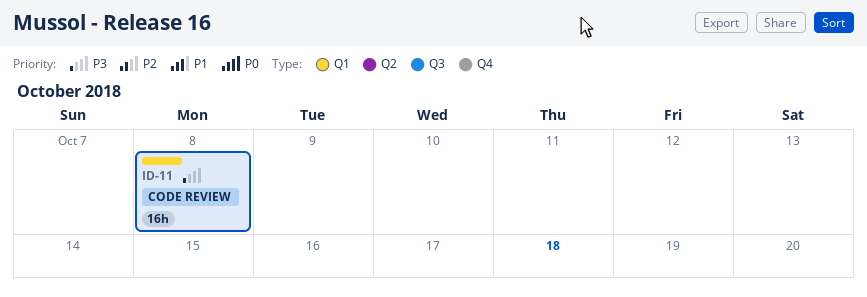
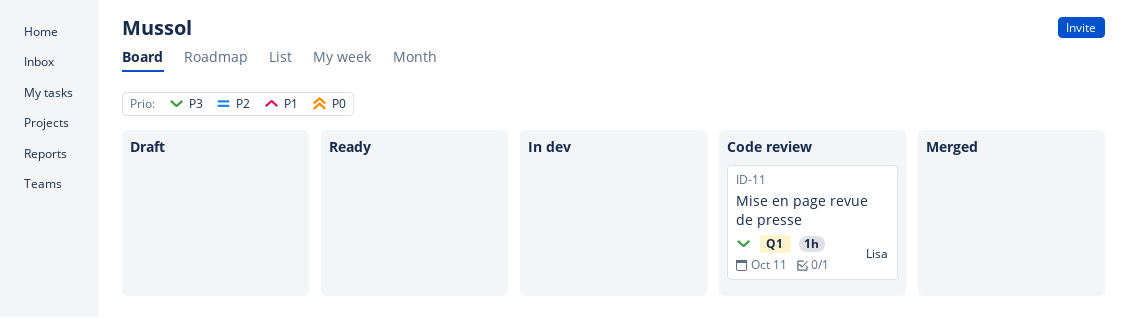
ID-11, estimate: 16h -> 1h
ID-11, due: Oct 8 -> Oct 11

